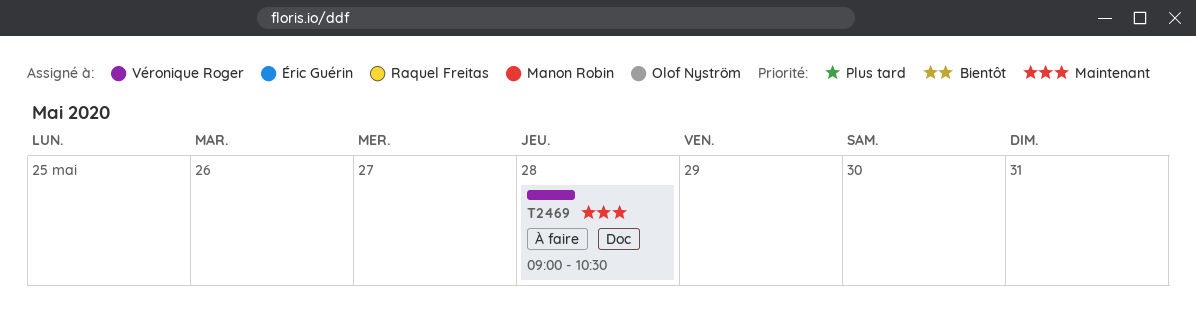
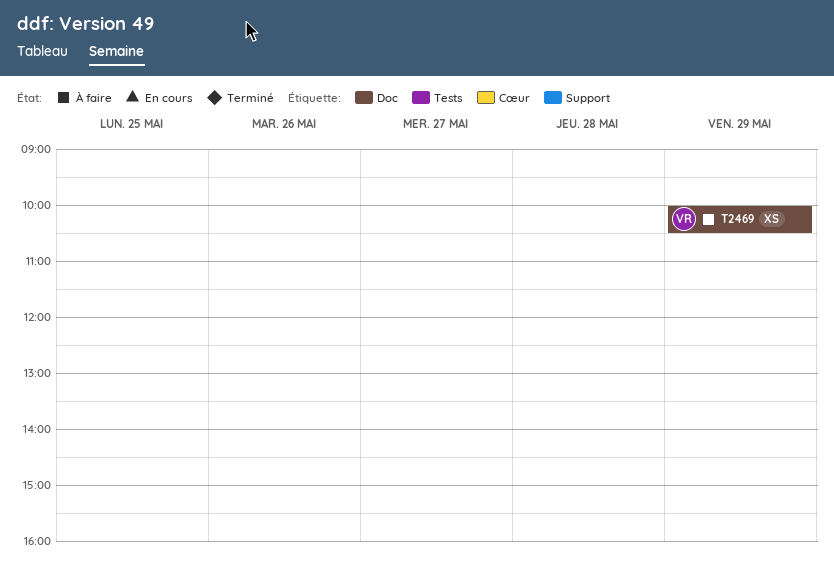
T2469, day: May 28 -> May 29
T2469, begins: 09:00 -> 10:00

